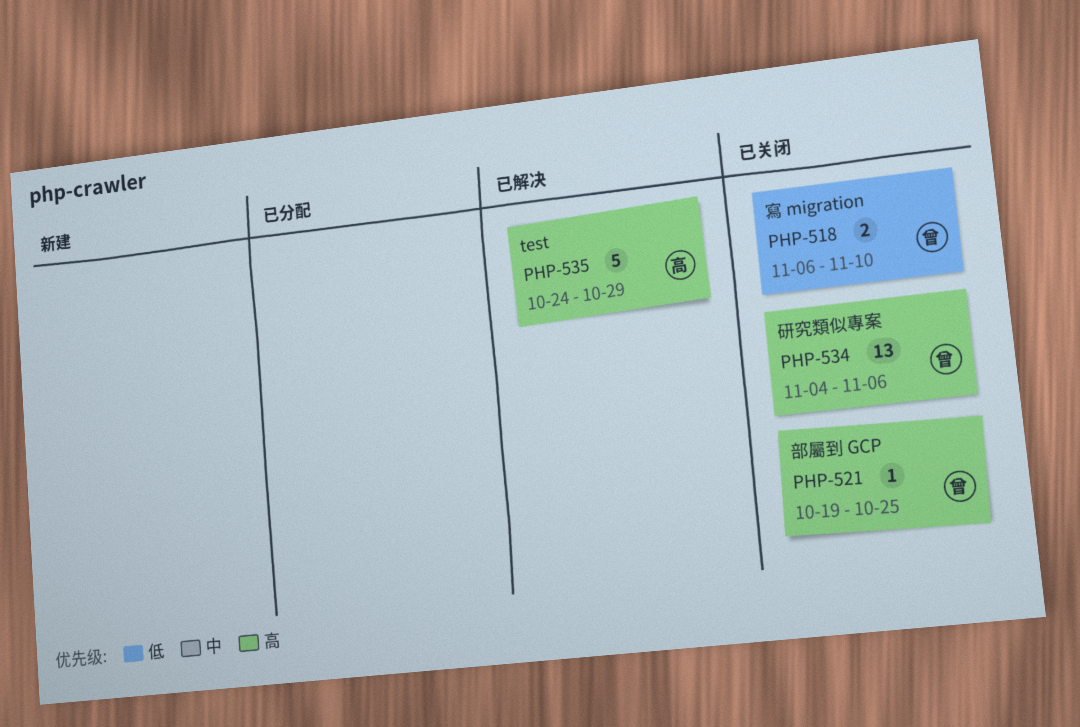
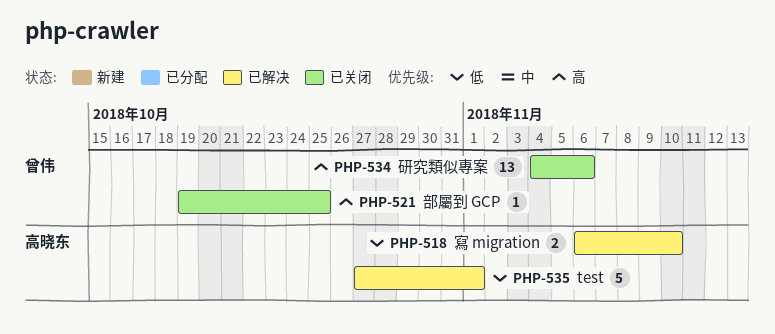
PHP-518, status: 已关闭 -> 已解决
PHP-518, owner: 曾伟 -> 高晓东
PHP-535, priority: 高 -> 低
PHP-535, start: Oct 24 -> Oct 27
PHP-535, due: Oct 29 -> Nov 1

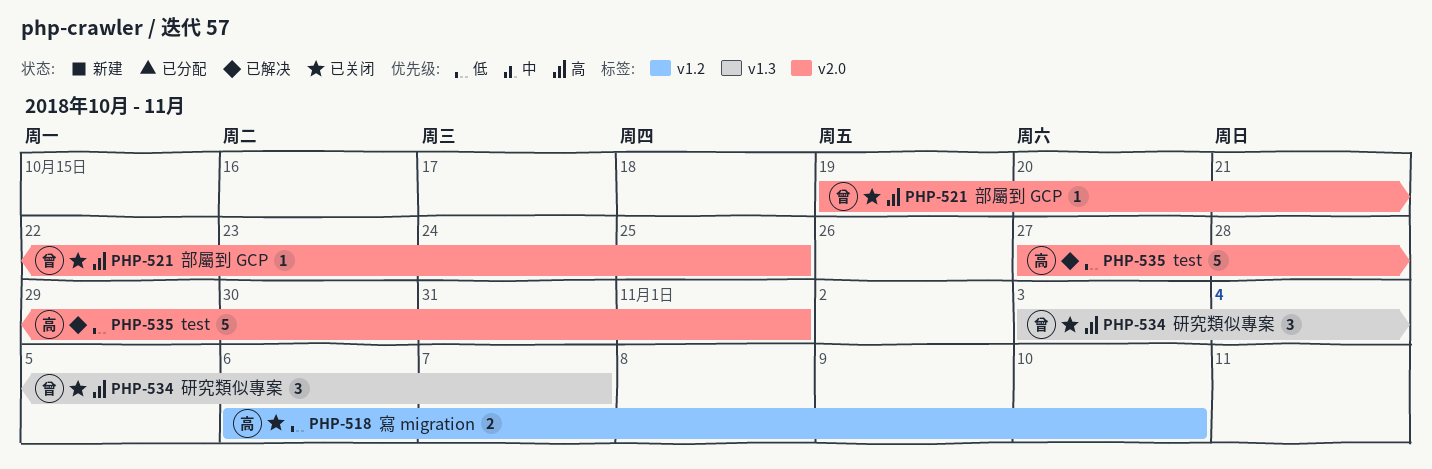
PHP-518, status: 已解决 -> 已关闭
PHP-534, estimate: 13 -> 3
PHP-534, start: Nov 4 -> Nov 3
PHP-534, due: Nov 6 -> Nov 7

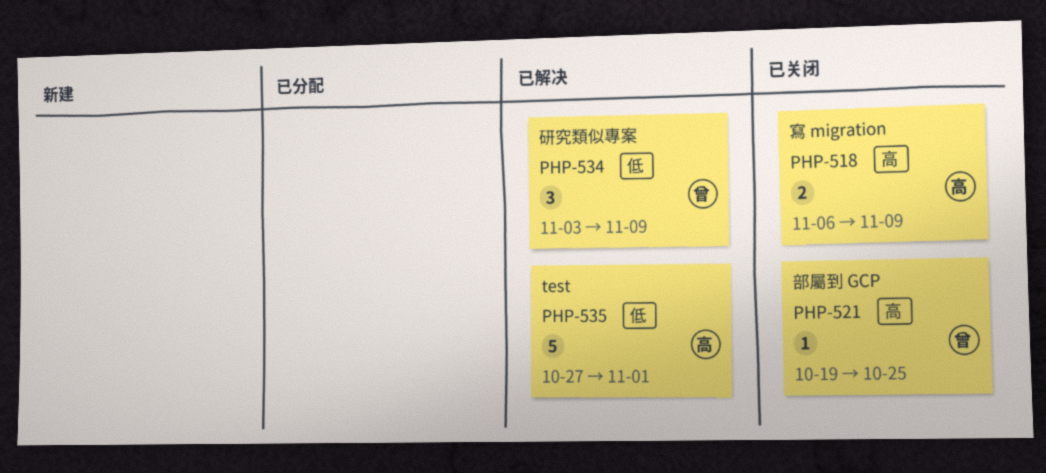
PHP-518, priority: 低 -> 高
PHP-518, due: Nov 10 -> Nov 9
PHP-534, status: 已关闭 -> 已解决
PHP-534, priority: 高 -> 低
PHP-534, due: Nov 7 -> Nov 9

